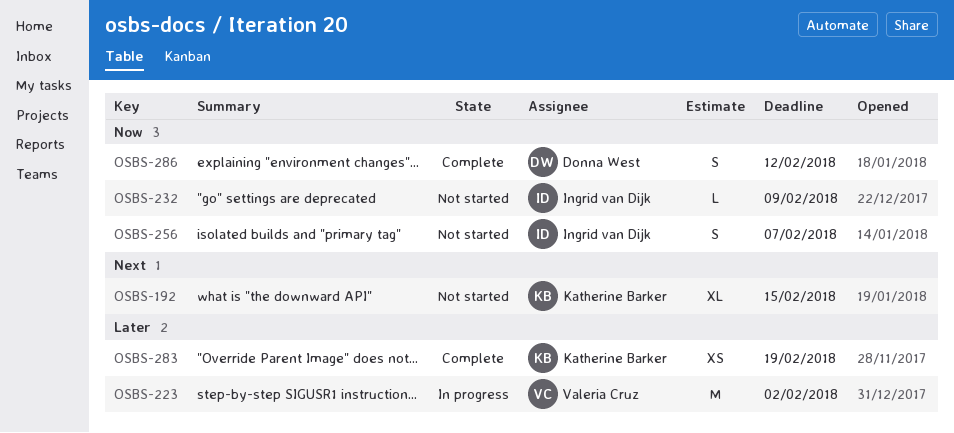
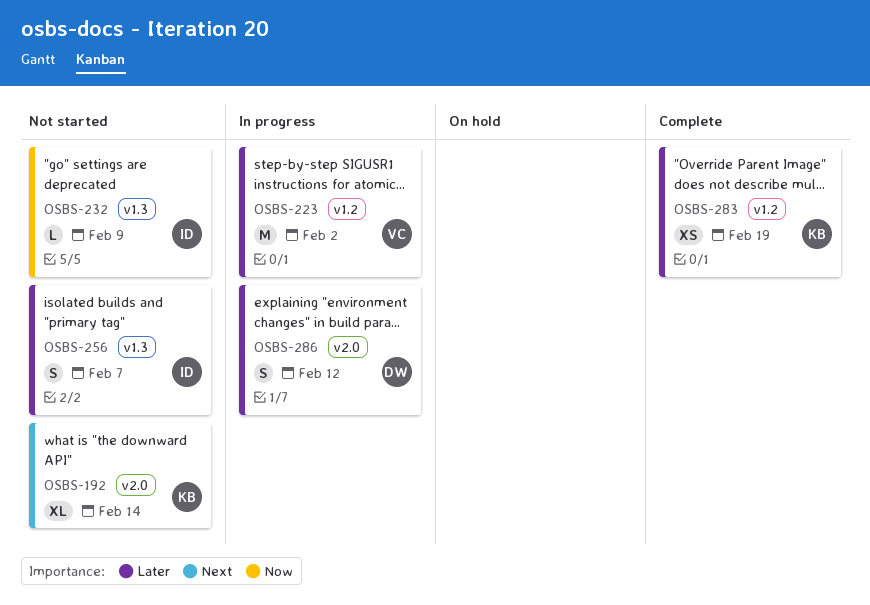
OSBS-192, due: Feb 15 -> Feb 14
OSBS-256, priority: Now -> Later
OSBS-286, status: Complete -> In progress
OSBS-286, priority: Now -> Later

